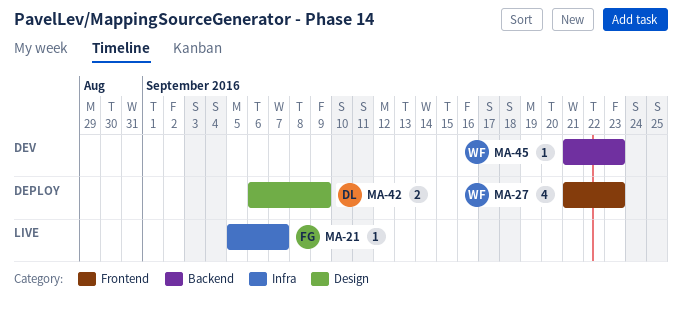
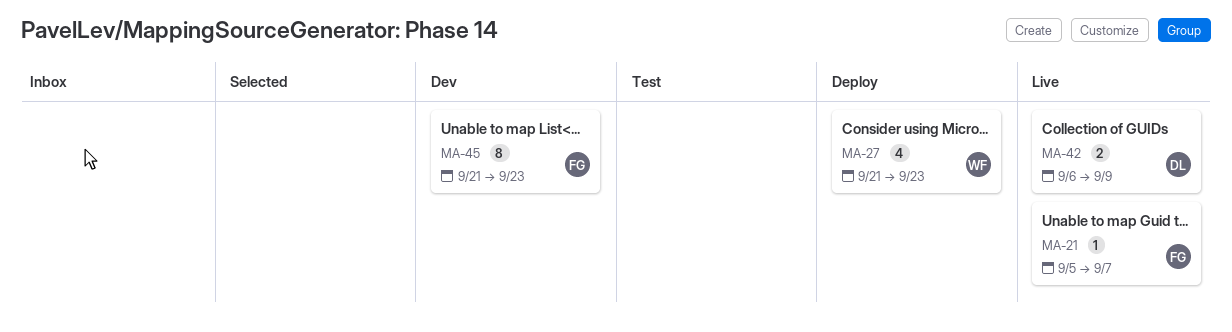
MA-42, status: Deploy -> Live
MA-45, owner: WF -> FG
MA-45, estimate: 1 -> 8

